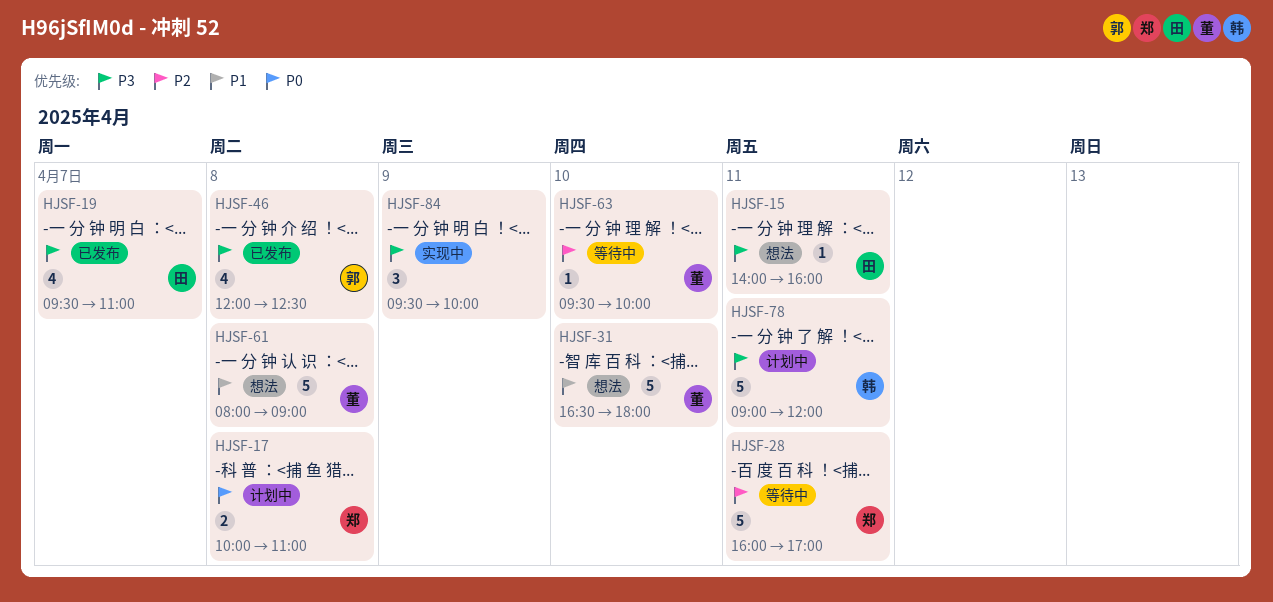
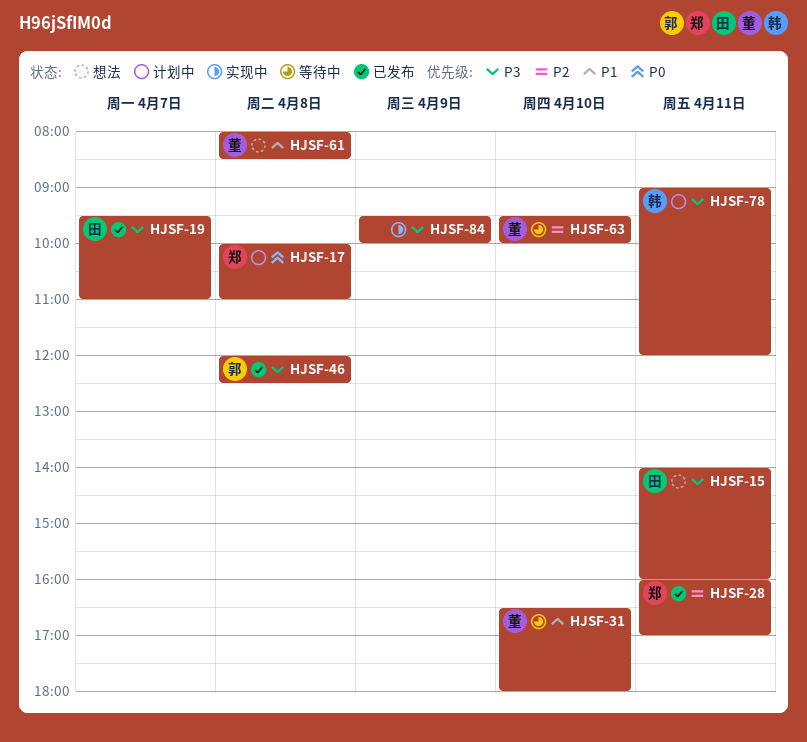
HJSF-28, status: 等待中 -> 已发布
HJSF-31, status: 想法 -> 等待中
HJSF-61, ends: 09:00 -> 08:30

